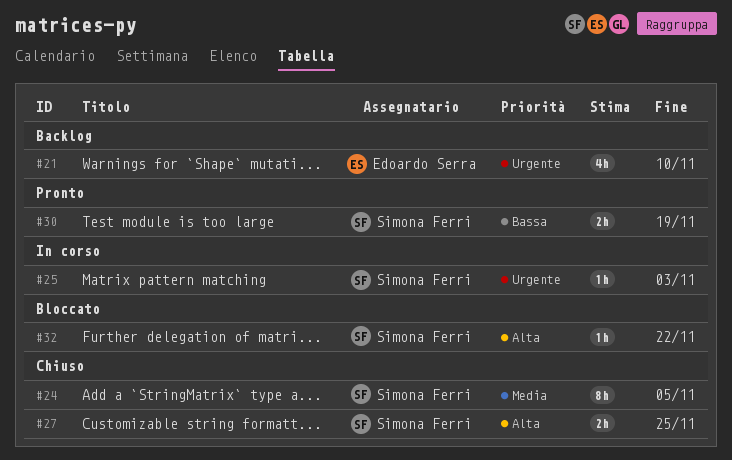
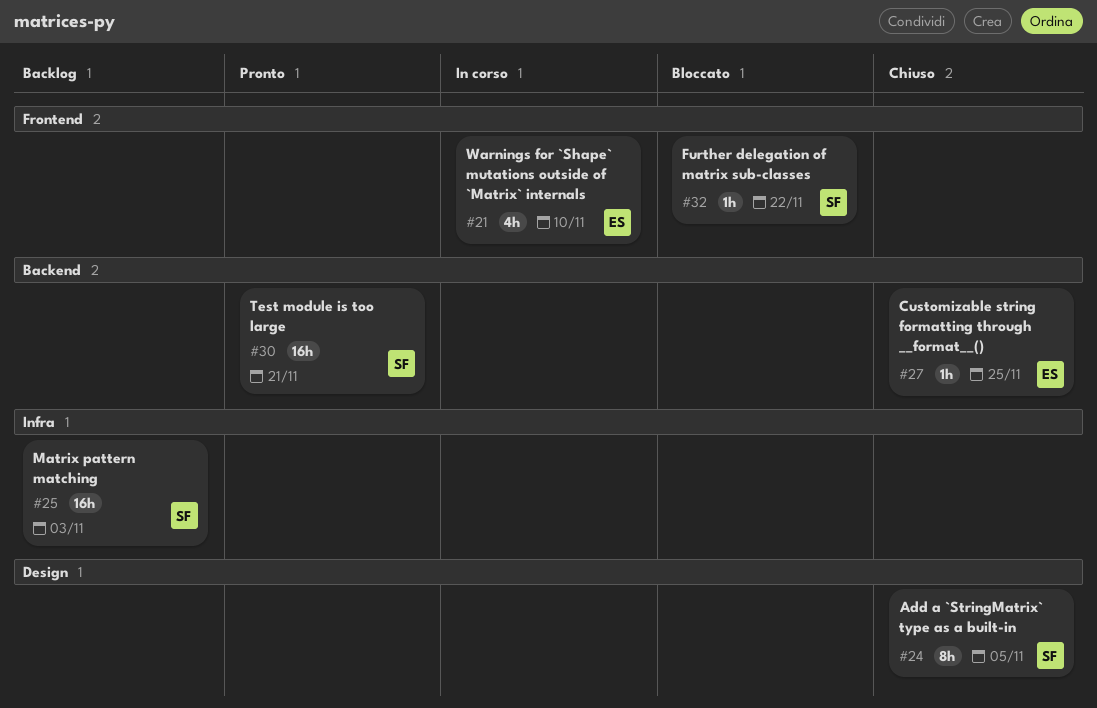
#21, status: Backlog -> In corso
#25, status: In corso -> Backlog
#25, estimate: 1h -> 16h
#27, owner: Simona Ferri -> Edoardo Serra
#27, estimate: 2h -> 1h
#30, estimate: 2h -> 16h
#30, due: Nov 19 -> Nov 21

